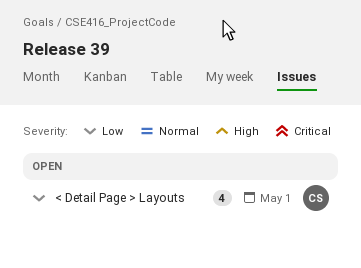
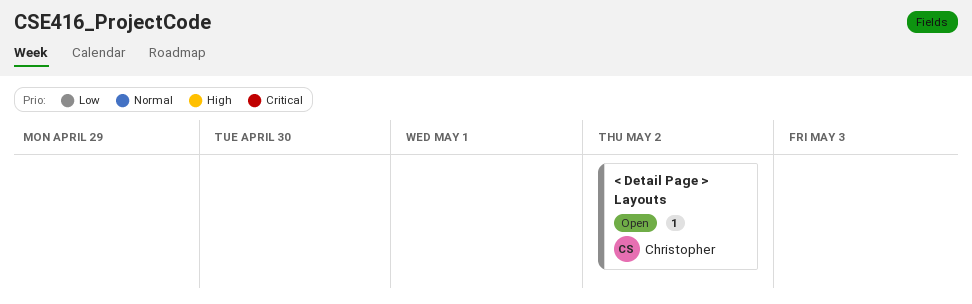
< Detail Page > Layouts, estimate: 4 -> 1
< Detail Page > Layouts, due: May 1 -> May 2

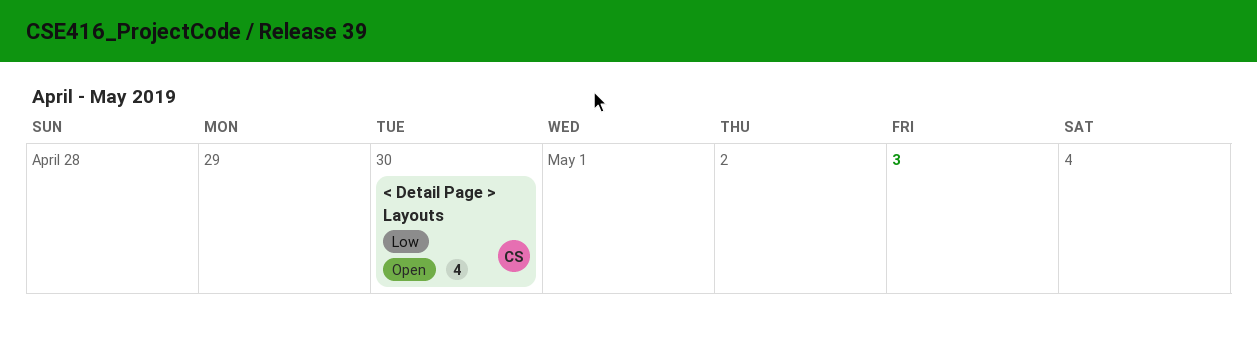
< Detail Page > Layouts, estimate: 1 -> 4
< Detail Page > Layouts, due: May 2 -> Apr 30

